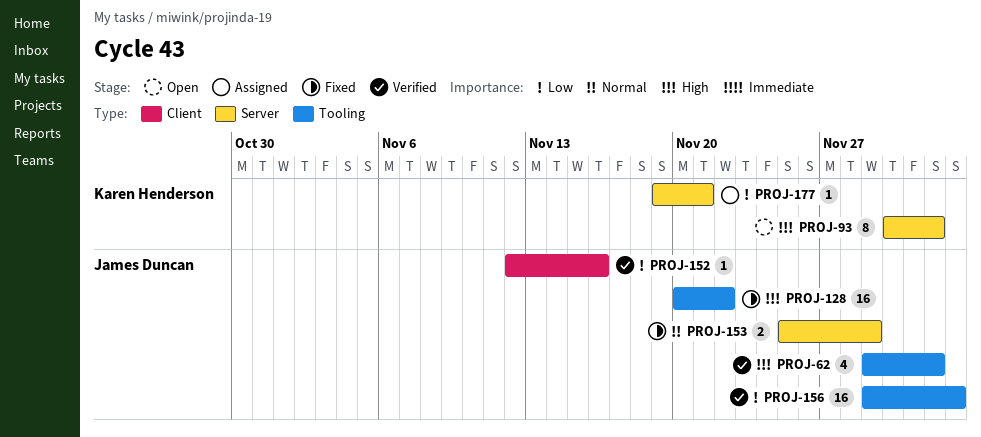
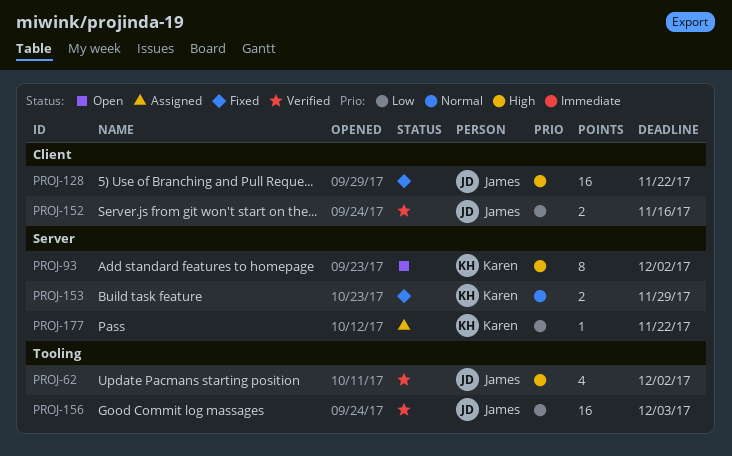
PROJ-128, label: Tooling -> Client
PROJ-152, estimate: 1 -> 2
PROJ-153, owner: James Duncan -> Karen Henderson
PROJ-177, due: Nov 21 -> Nov 22

